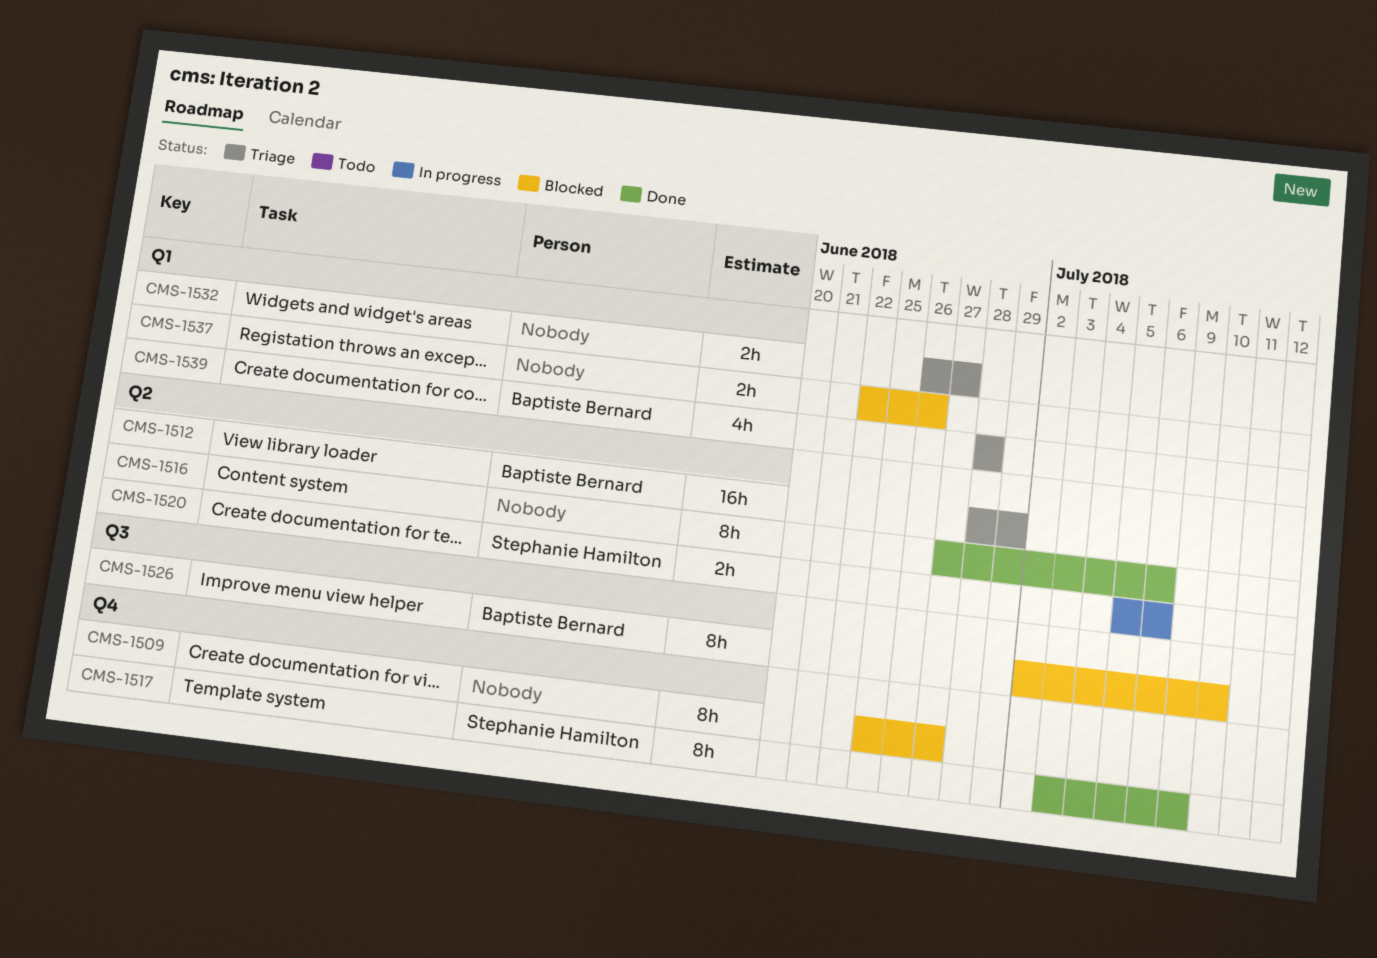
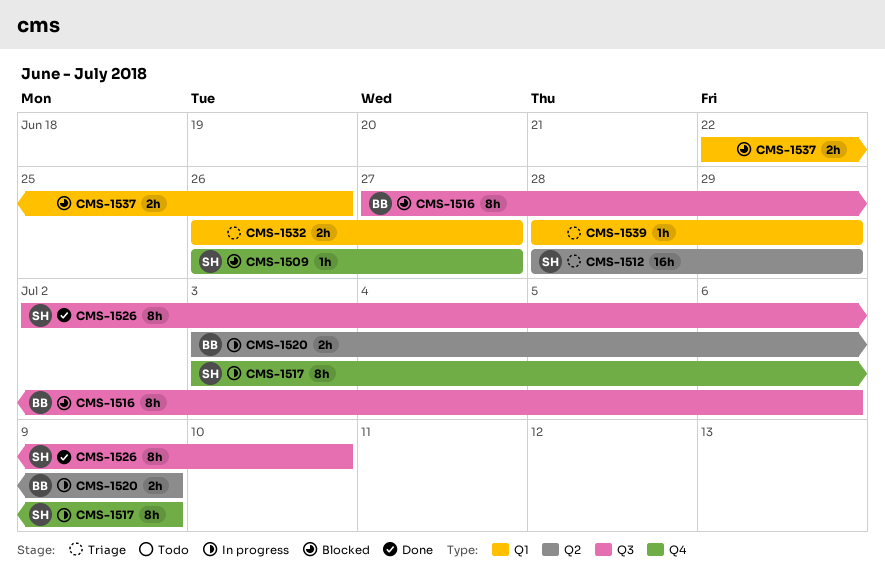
CMS-1509, owner: none -> Stephanie Hamilton
CMS-1509, estimate: 8h -> 1h
CMS-1509, start: Jun 25 -> Jun 26
CMS-1512, owner: Baptiste Bernard -> Stephanie Hamilton
CMS-1516, status: Done -> Blocked
CMS-1516, owner: none -> Baptiste Bernard
CMS-1516, label: Q2 -> Q3
CMS-1517, status: Done -> In progress
CMS-1520, owner: Stephanie Hamilton -> Baptiste Bernard
CMS-1520, start: Jul 5 -> Jul 3
CMS-1520, due: Jul 6 -> Jul 9
CMS-1526, status: Blocked -> Done
CMS-1526, owner: Baptiste Bernard -> Stephanie Hamilton
CMS-1539, owner: Baptiste Bernard -> none
CMS-1539, estimate: 4h -> 1h
CMS-1539, due: Jun 28 -> Jun 29

